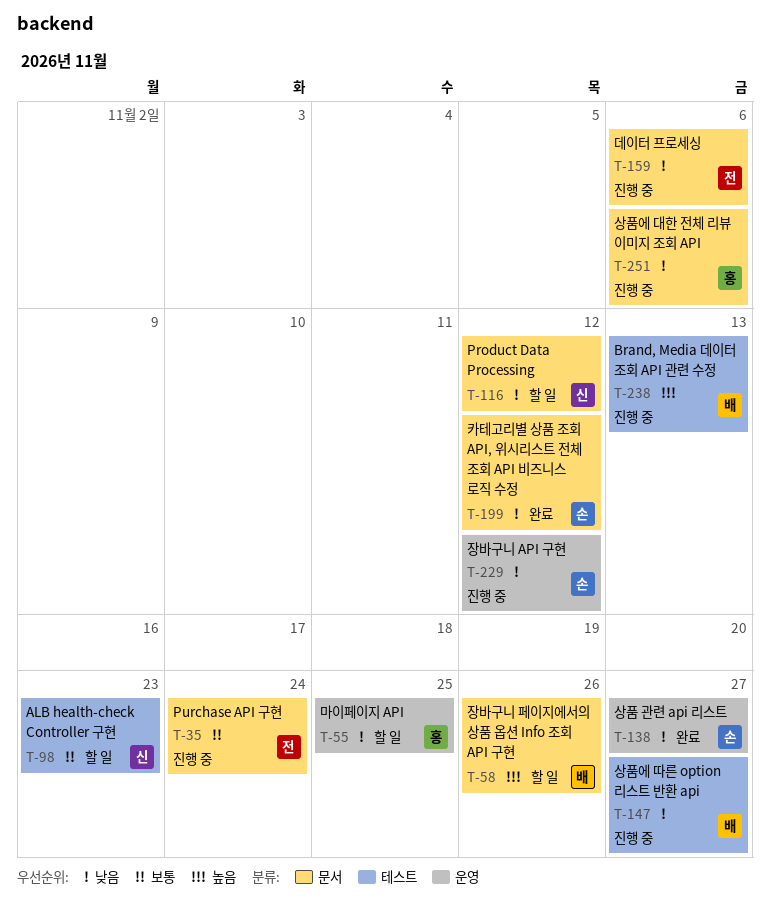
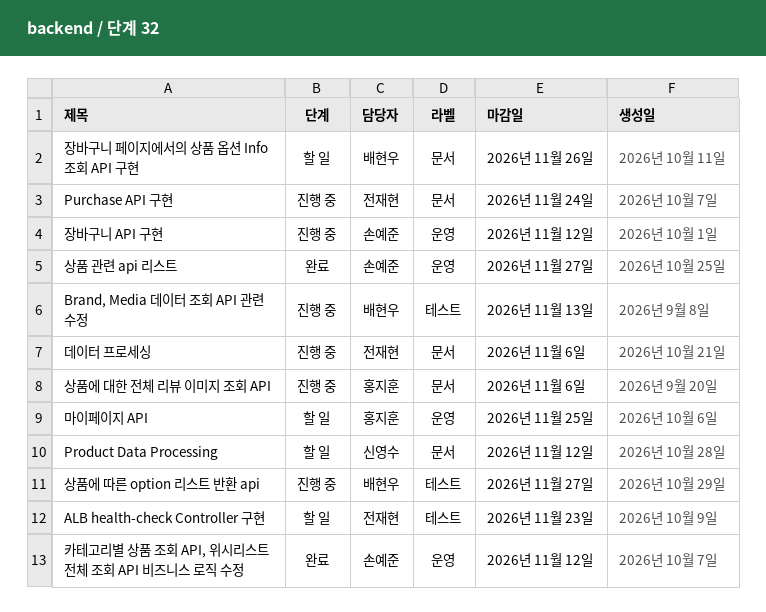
ALB health-check Controller 구현, owner: 신영수 -> 전재현
카테고리별 상품 조회 API, 위시리스트 전체 조회 API 비즈니스 로직 수정, label: 문서 -> 운영

